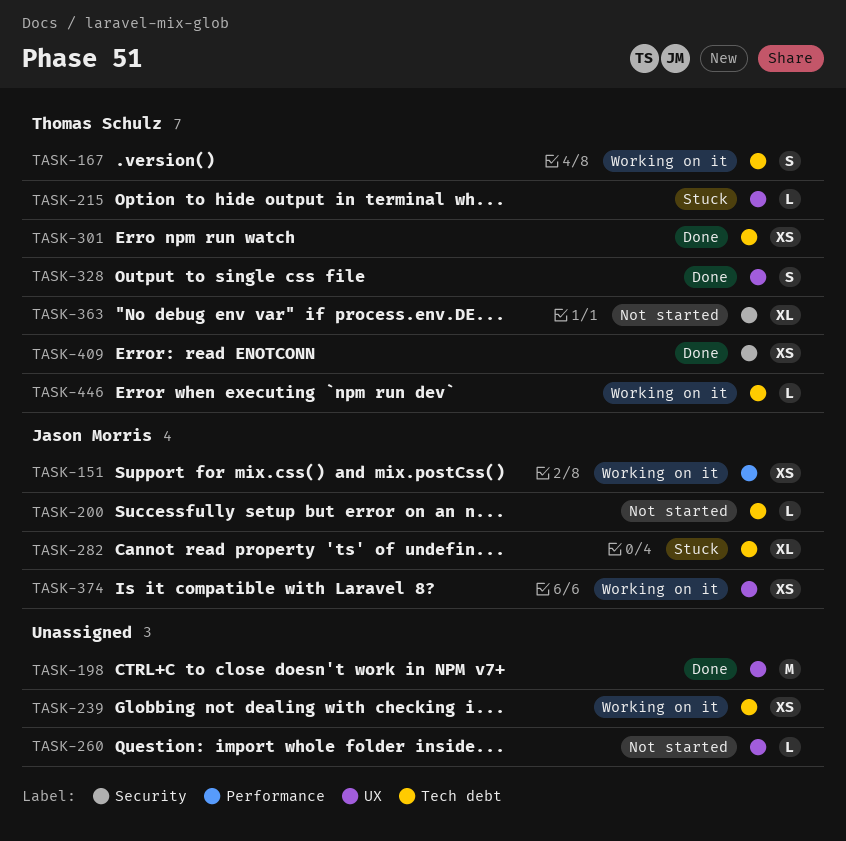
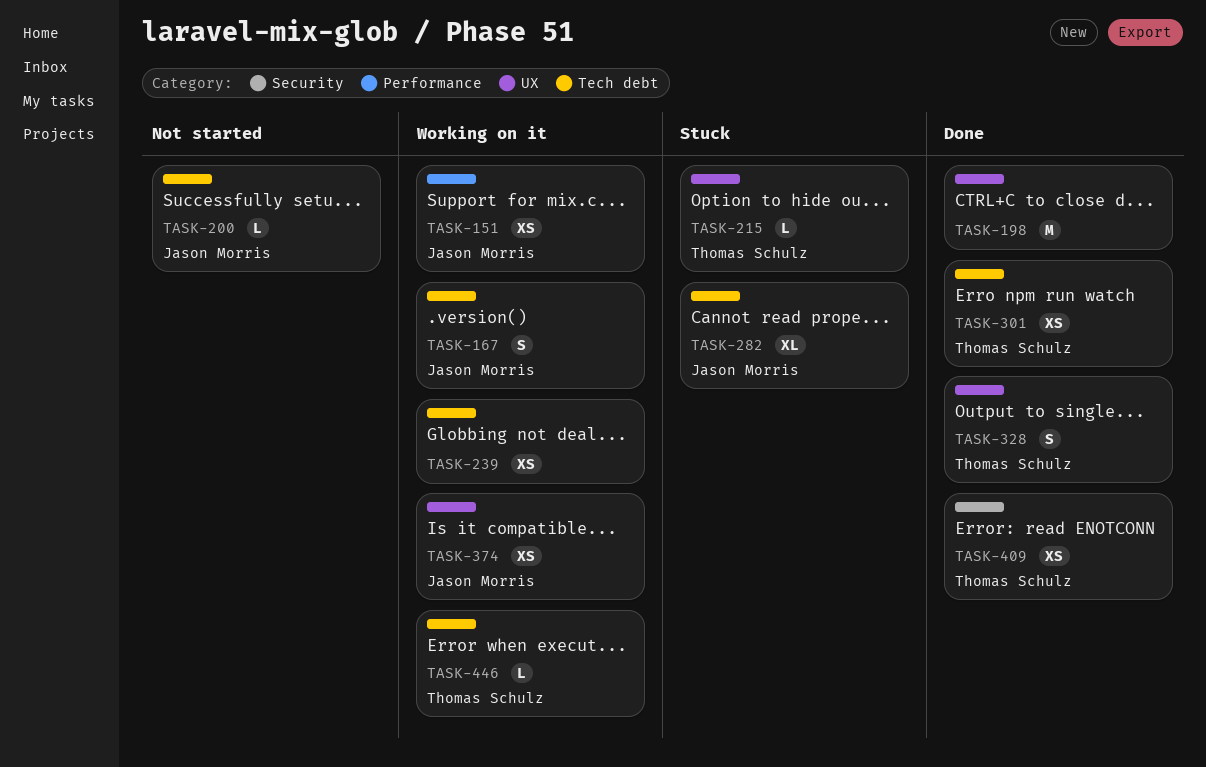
TASK-167, owner: Thomas Schulz -> Jason Morris
TASK-260: present -> none
TASK-363: present -> none

